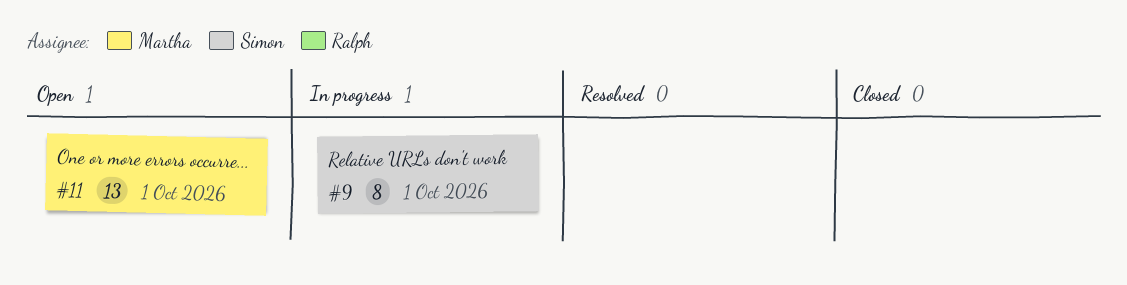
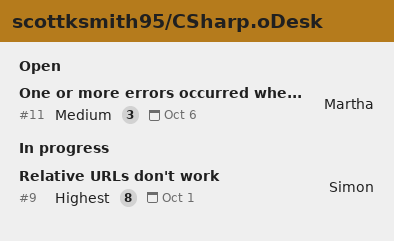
#11, estimate: 13 -> 3
#11, due: Oct 1 -> Oct 6

